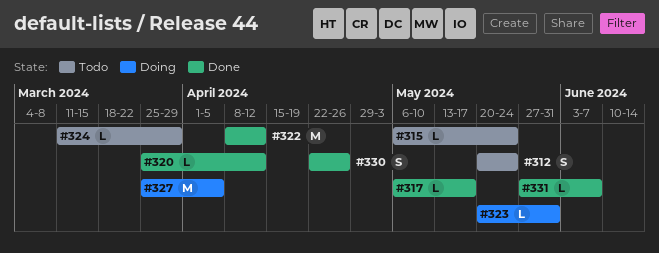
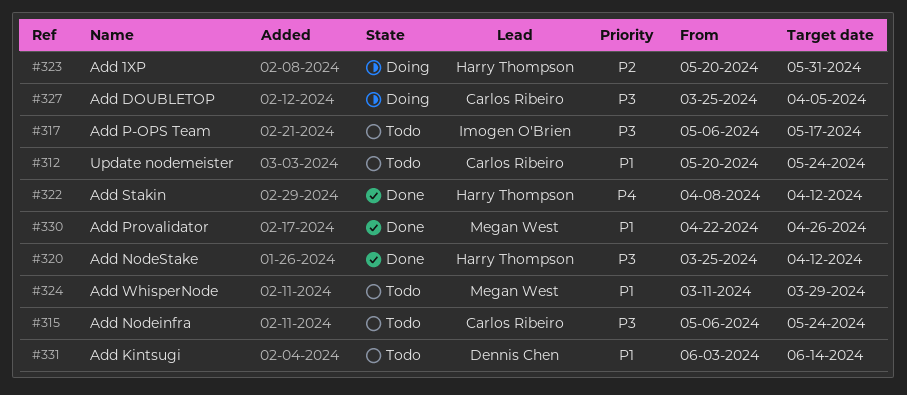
#317, status: Done -> Todo
#331, status: Done -> Todo
#331, start: May 27 -> Jun 3
#331, due: Jun 7 -> Jun 14

